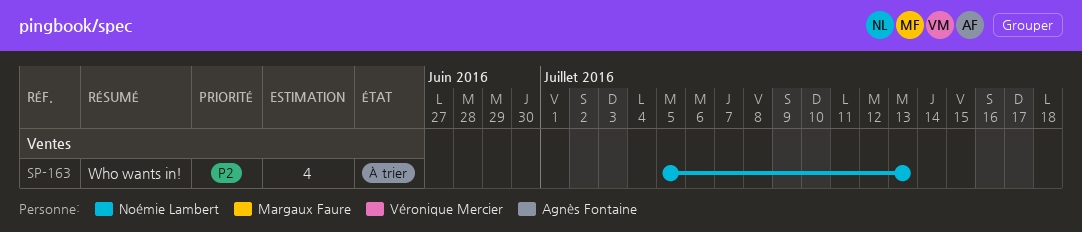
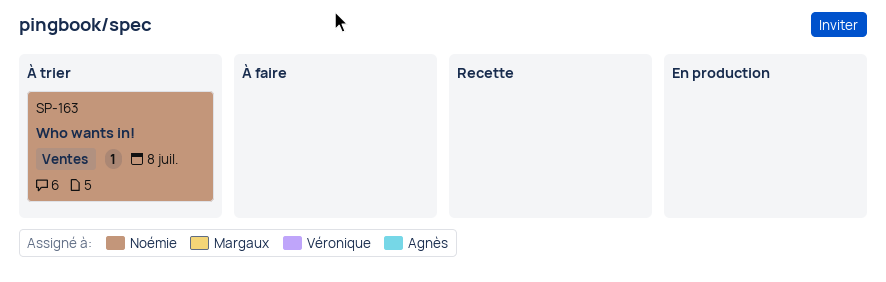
SP-163, estimate: 4 -> 1
SP-163, due: Jul 13 -> Jul 8

